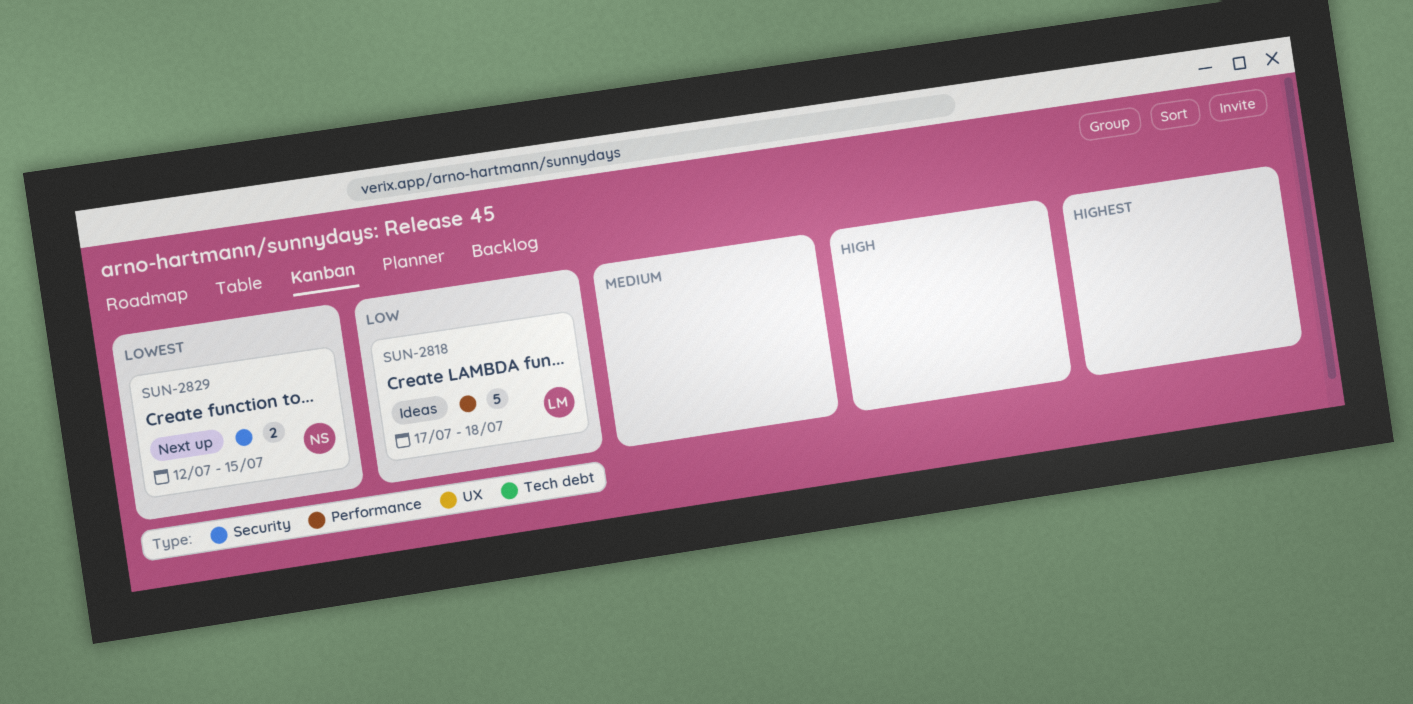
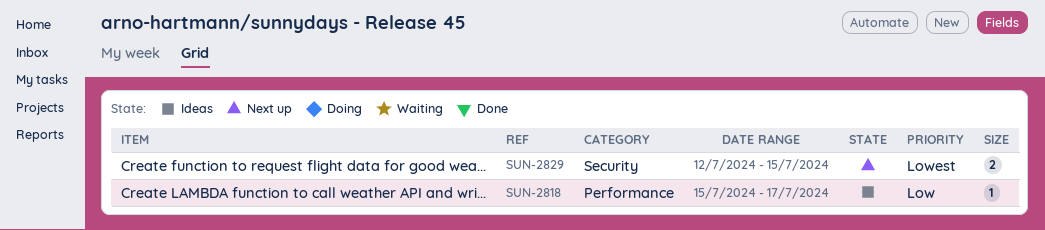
SUN-2818, estimate: 5 -> 1
SUN-2818, start: Jul 17 -> Jul 15
SUN-2818, due: Jul 18 -> Jul 17

